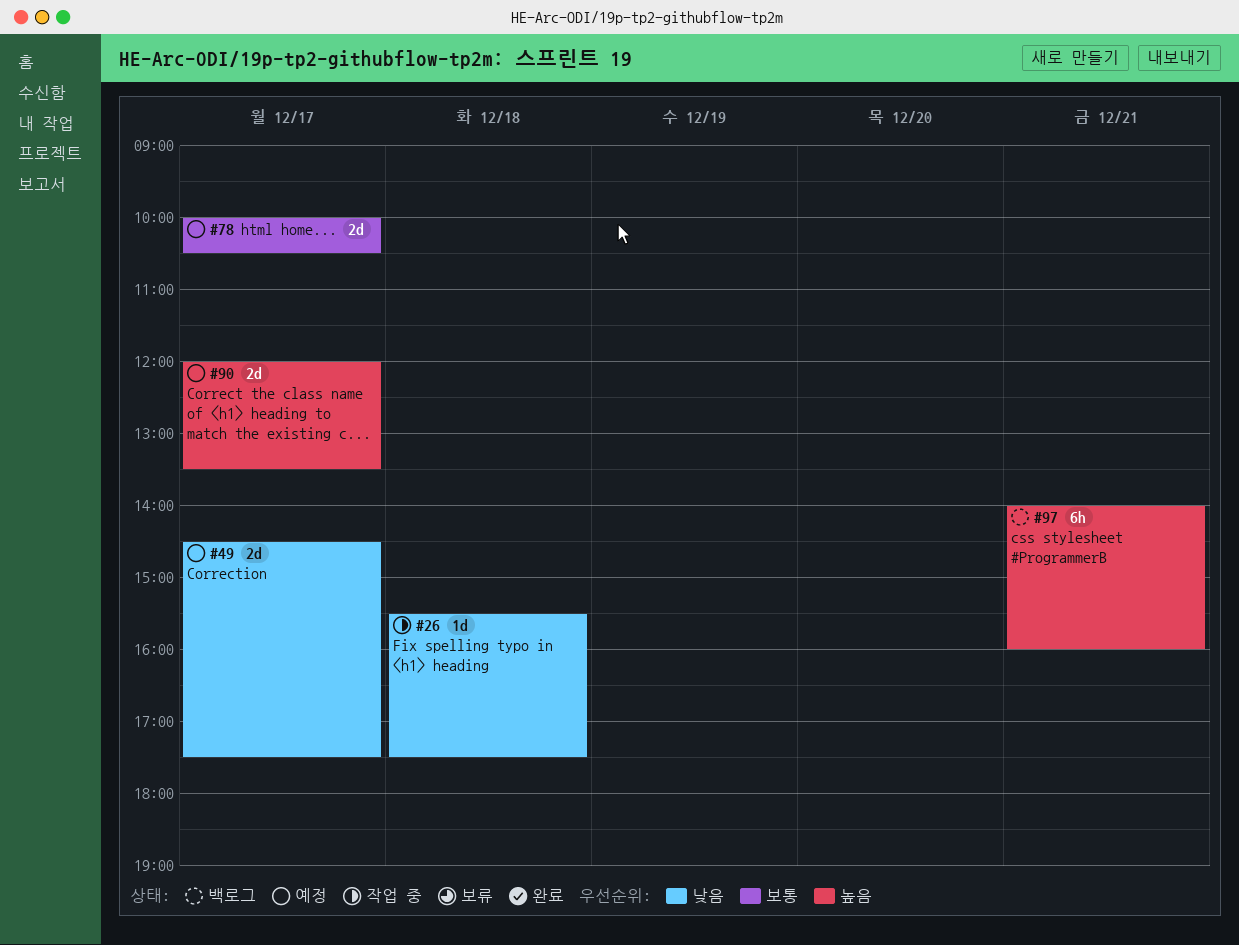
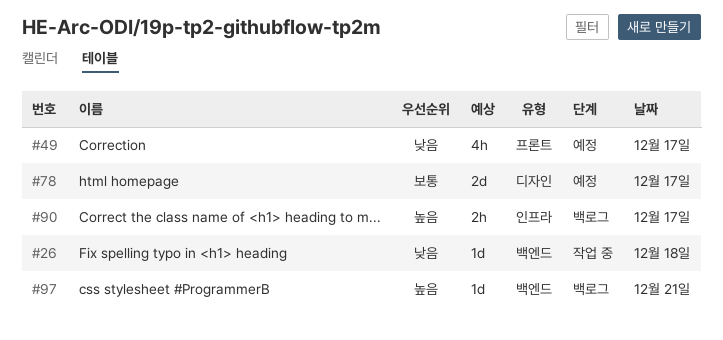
#49, estimate: 2d -> 4h
#90, status: 예정 -> 백로그
#90, estimate: 2d -> 2h
#97, estimate: 6h -> 1d

